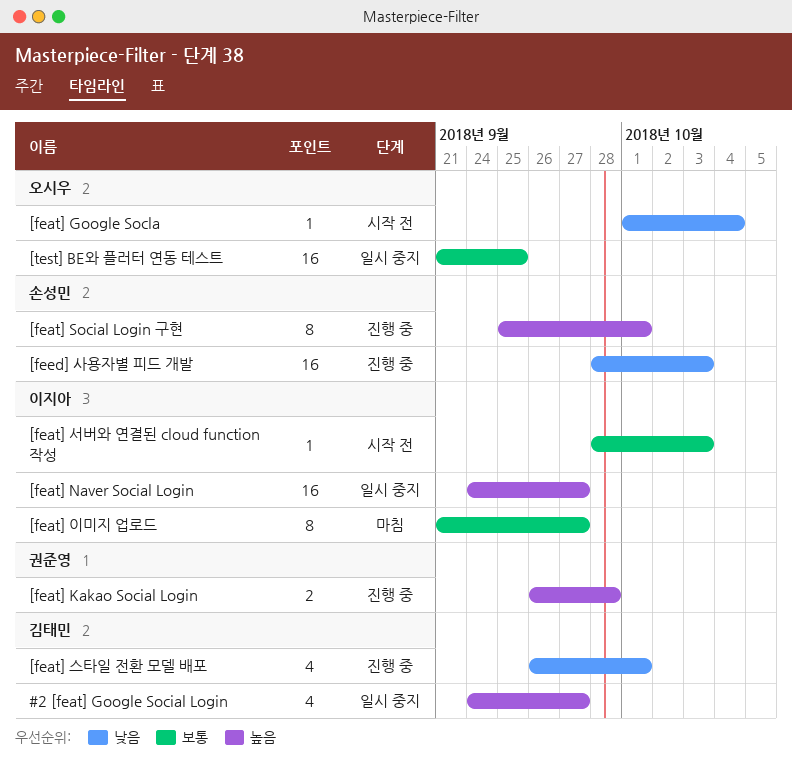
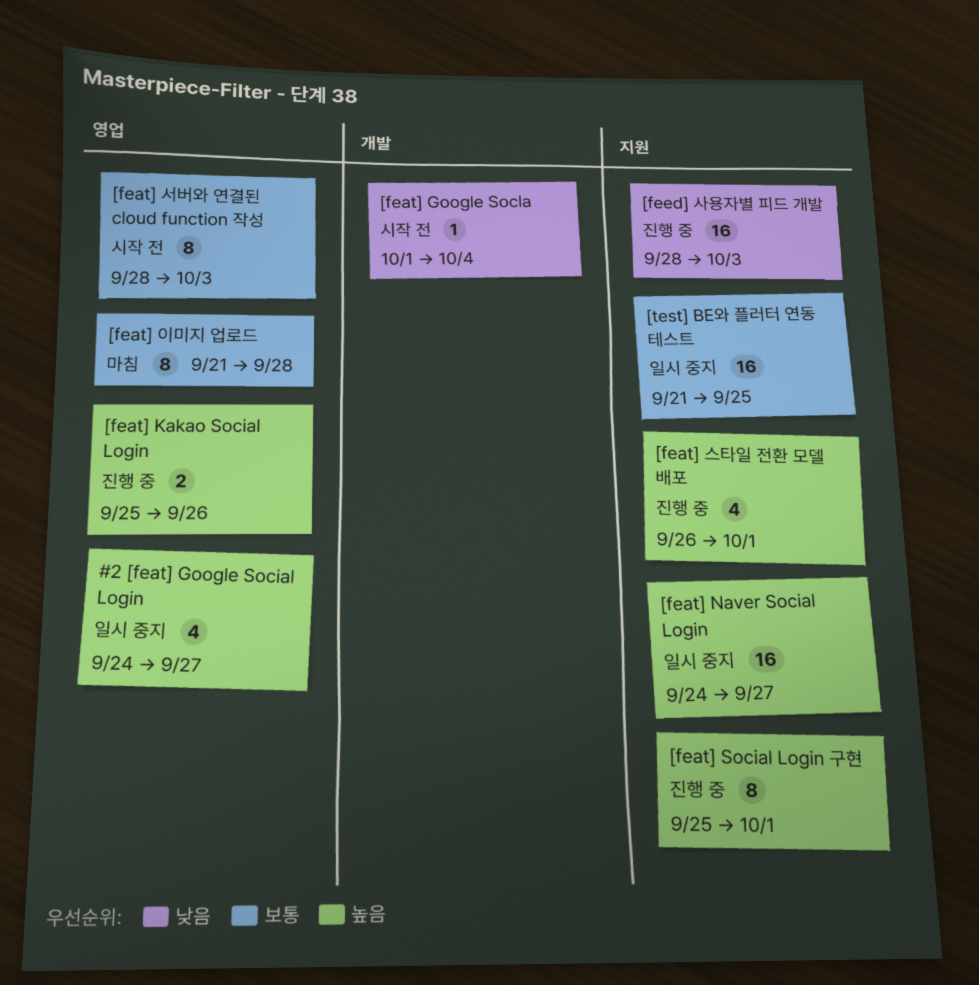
[feat] Kakao Social Login, start: Sep 26 -> Sep 25
[feat] Kakao Social Login, due: Sep 28 -> Sep 26
[feat] 서버와 연결된 cloud function 작성, estimate: 1 -> 8
[feat] 스타일 전환 모델 배포, priority: 낮음 -> 높음
[feat] 이미지 업로드, due: Sep 27 -> Sep 28

